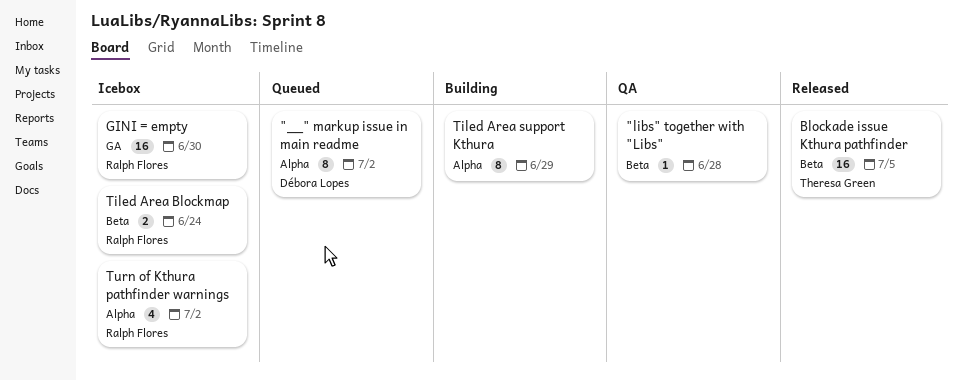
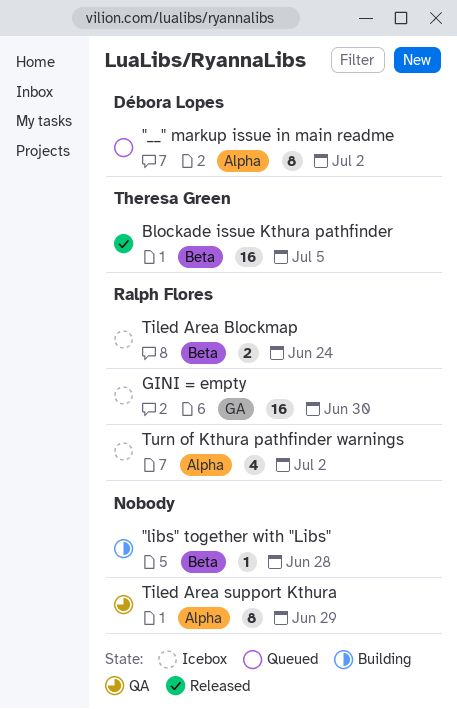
"libs" together with "Libs", status: QA -> Building
Tiled Area support Kthura, status: Building -> QA

